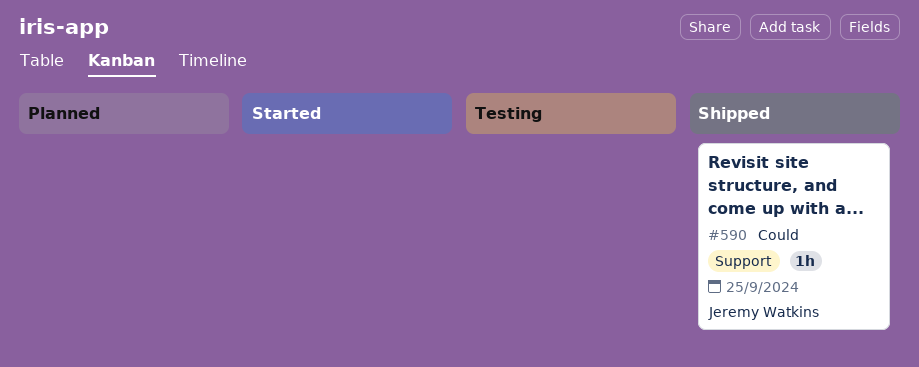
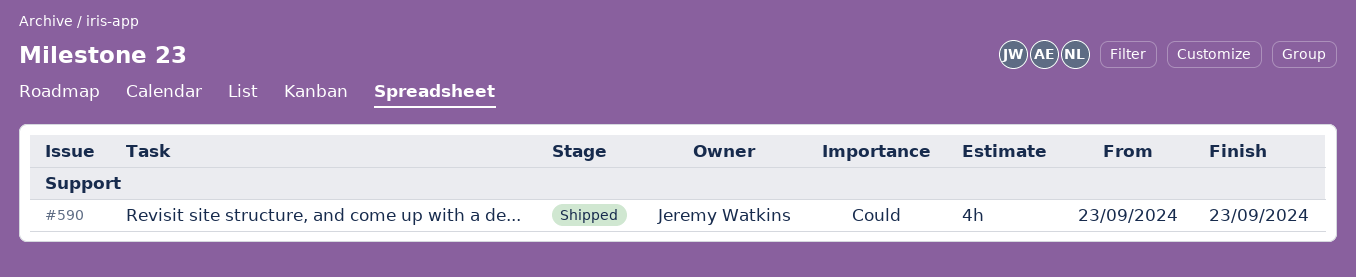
#590, estimate: 1h -> 4h
#590, due: Sep 25 -> Sep 23

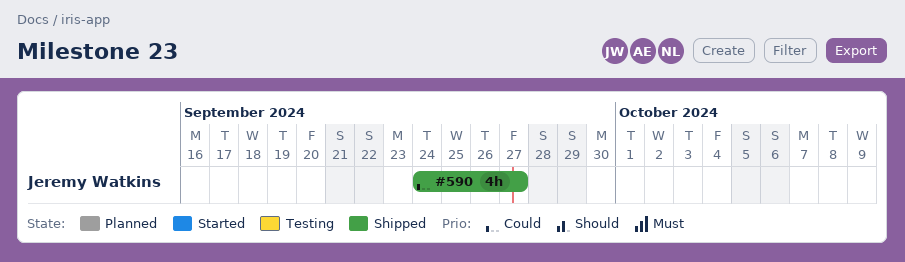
#590, start: Sep 23 -> Sep 24
#590, due: Sep 23 -> Sep 27

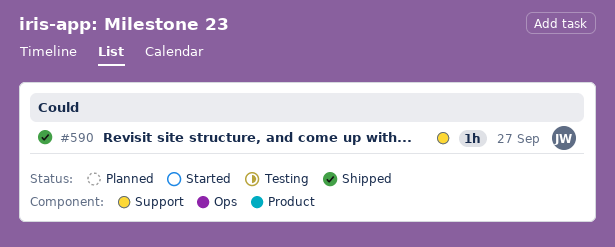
#590, estimate: 4h -> 1h

